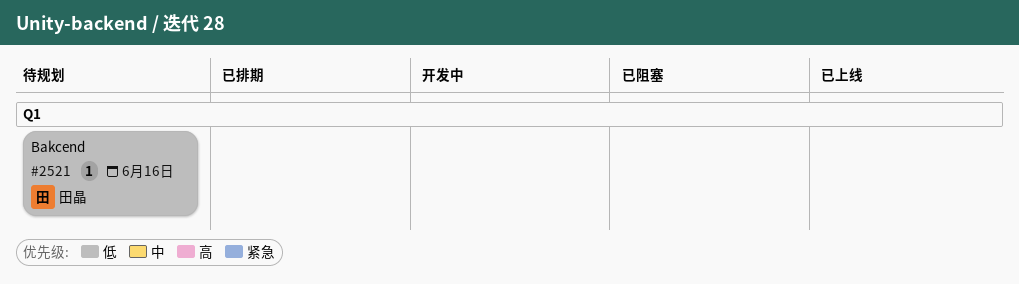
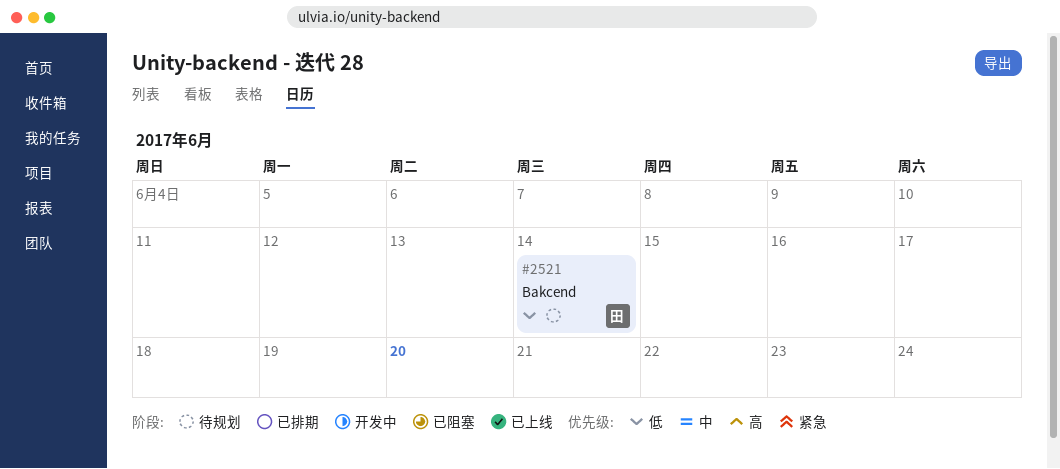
#2521, due: Jun 16 -> Jun 14

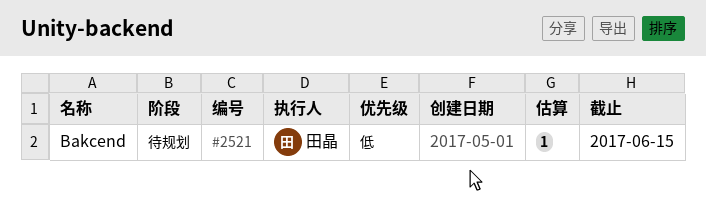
#2521, due: Jun 14 -> Jun 15

